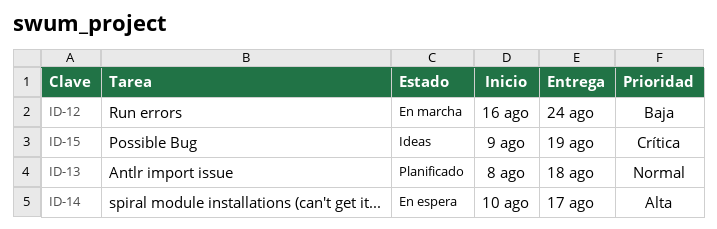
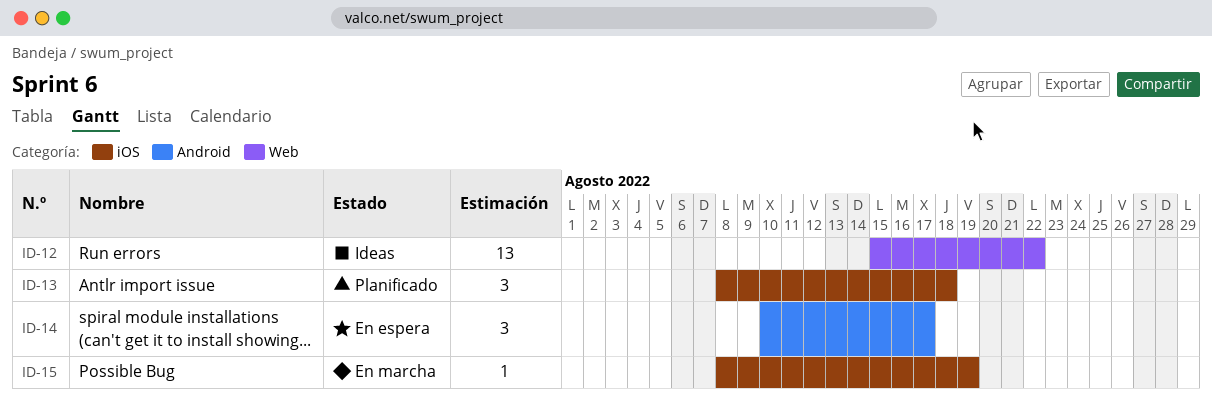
ID-12, status: En marcha -> Ideas
ID-12, start: Aug 16 -> Aug 15
ID-12, due: Aug 24 -> Aug 22
ID-15, status: Ideas -> En marcha
ID-15, start: Aug 9 -> Aug 8

